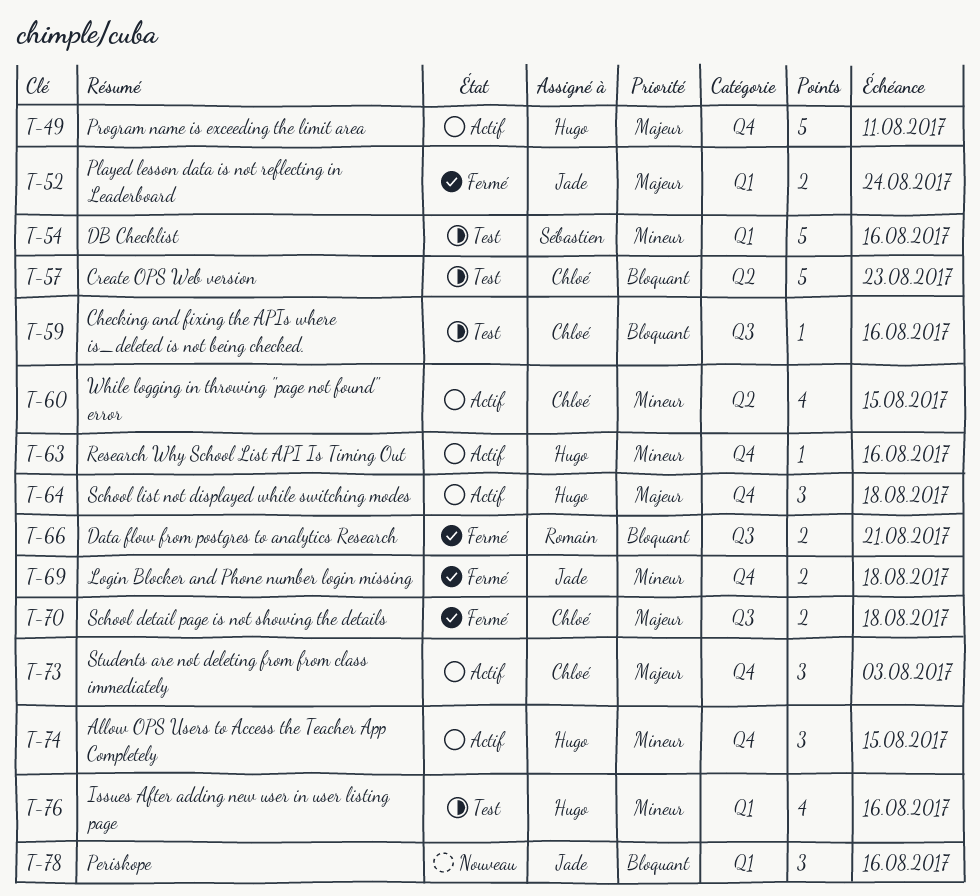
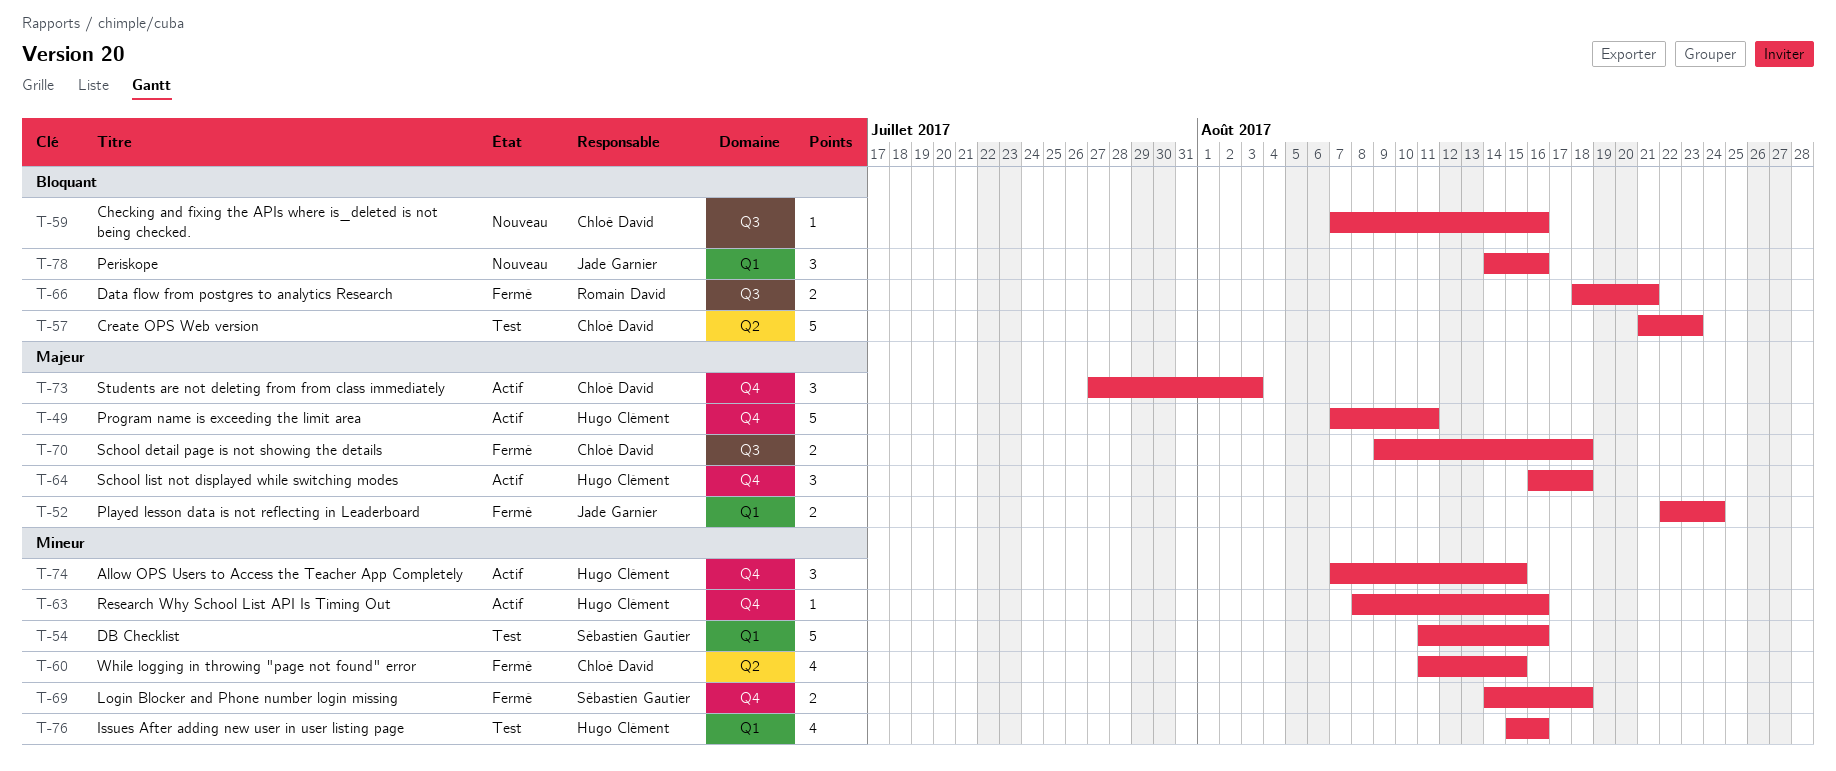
T-59, status: Test -> Nouveau
T-60, status: Actif -> Fermé
T-69, owner: Jade Garnier -> Sébastien Gautier

